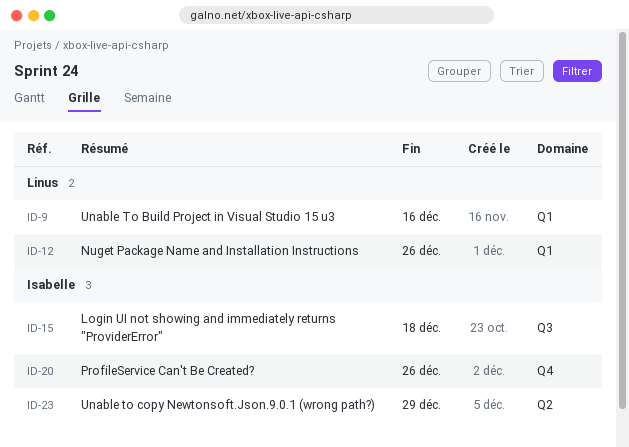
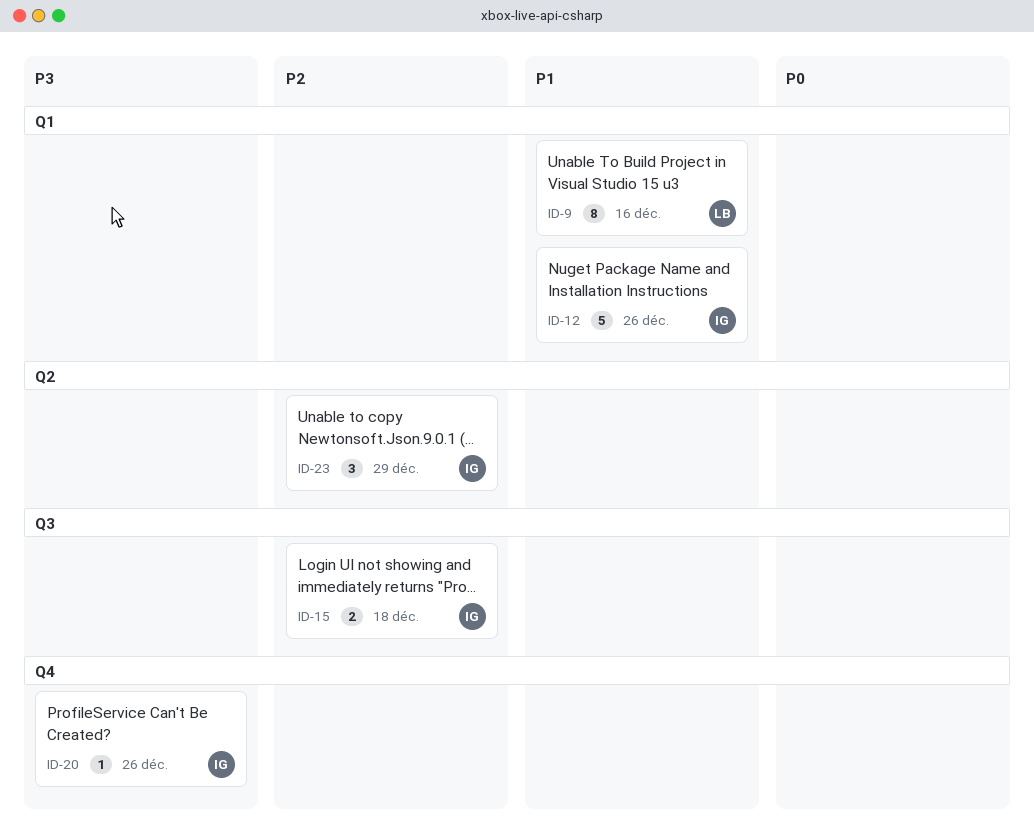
ID-12, owner: Linus -> Isabelle

